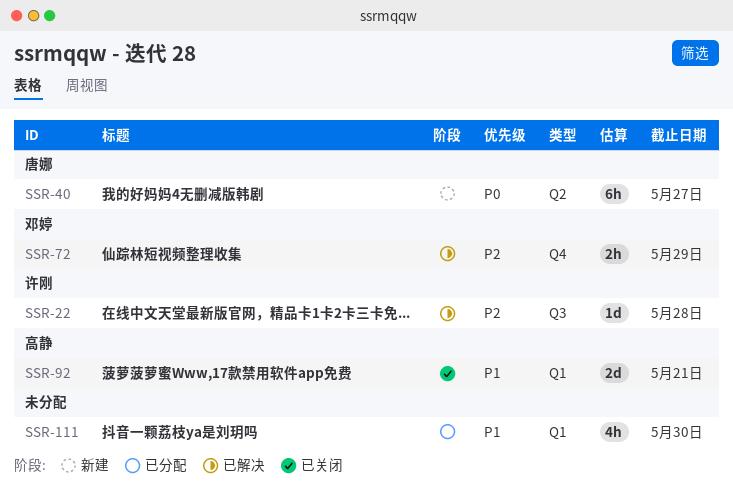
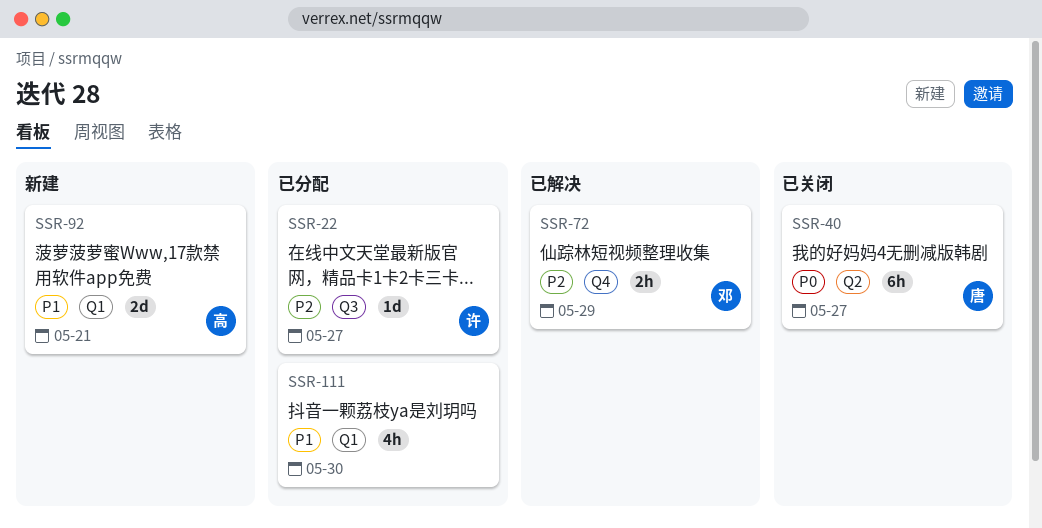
SSR-22, status: 已解决 -> 已分配
SSR-22, due: May 28 -> May 27
SSR-40, status: 新建 -> 已关闭
SSR-92, status: 已关闭 -> 新建

